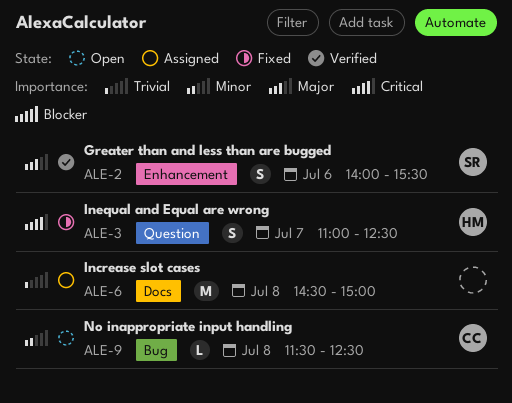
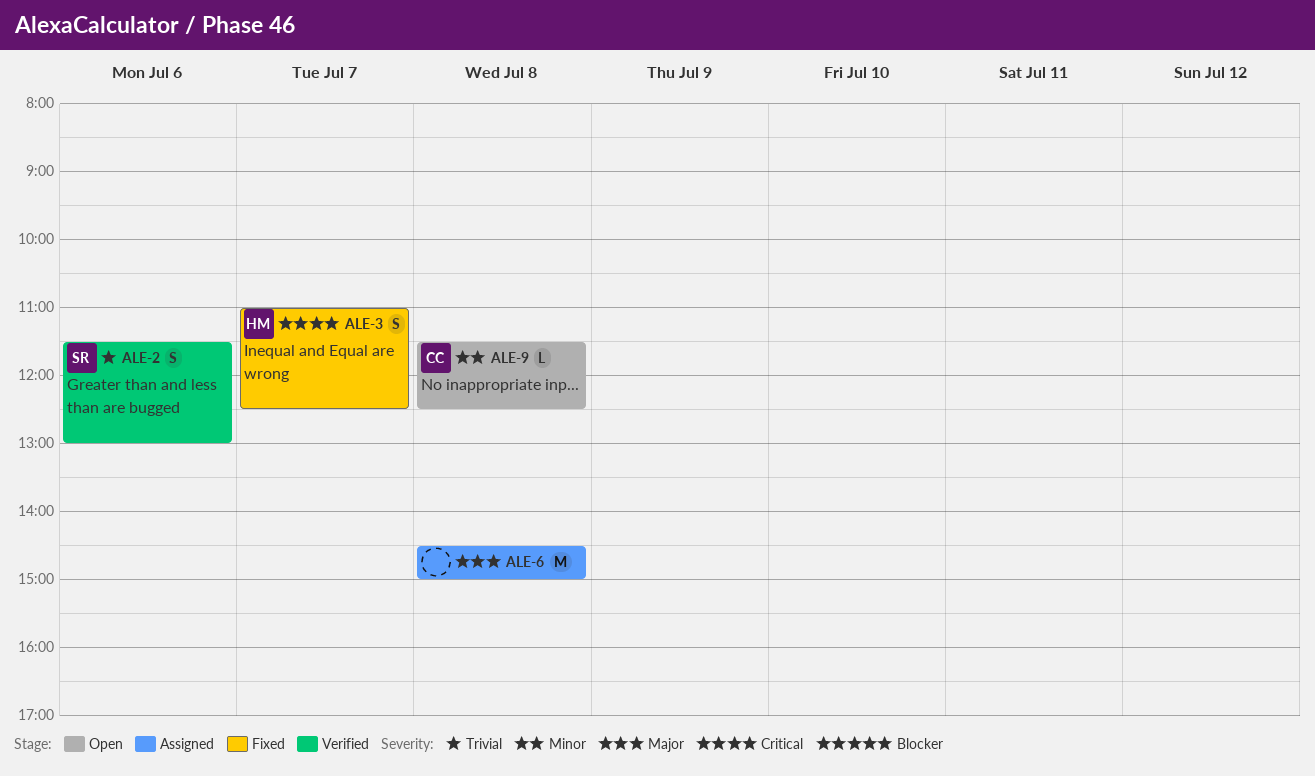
ALE-2, priority: Major -> Trivial
ALE-2, begins: 14:00 -> 11:30
ALE-2, ends: 15:30 -> 13:00
ALE-6, priority: Trivial -> Major

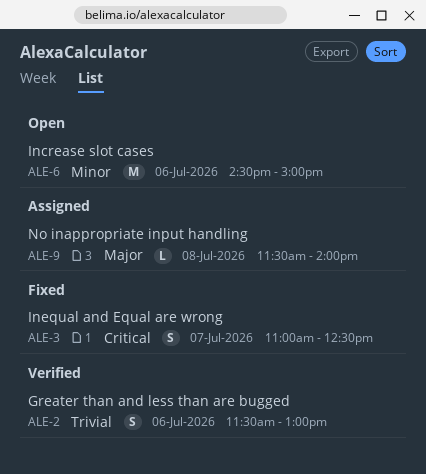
ALE-6, status: Assigned -> Open
ALE-6, priority: Major -> Minor
ALE-6, day: Jul 8 -> Jul 6
ALE-9, status: Open -> Assigned
ALE-9, priority: Minor -> Major
ALE-9, ends: 12:30 -> 14:00

